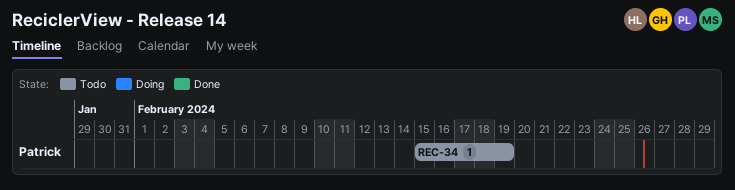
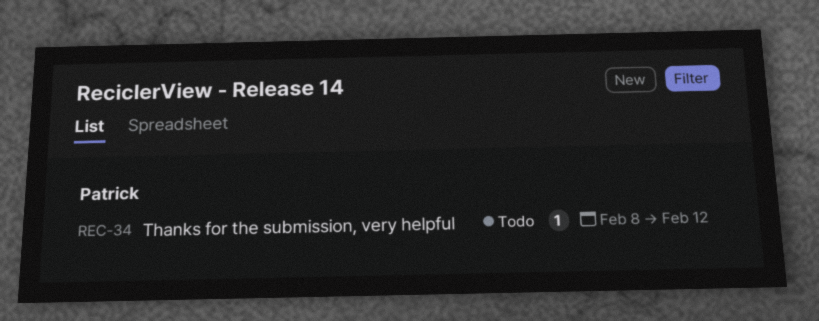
REC-34, start: Feb 15 -> Feb 8
REC-34, due: Feb 19 -> Feb 12

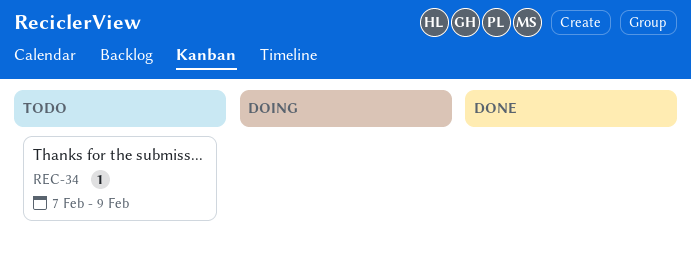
REC-34, start: Feb 8 -> Feb 7
REC-34, due: Feb 12 -> Feb 9

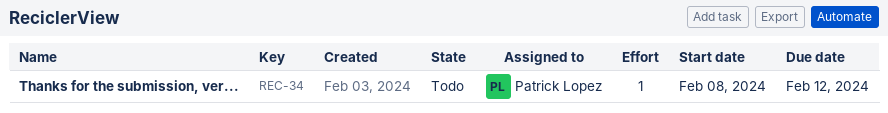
REC-34, start: Feb 7 -> Feb 8
REC-34, due: Feb 9 -> Feb 12

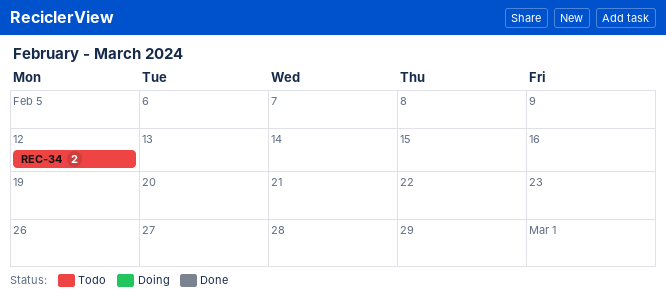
REC-34, estimate: 1 -> 2
REC-34, start: Feb 8 -> Feb 12

